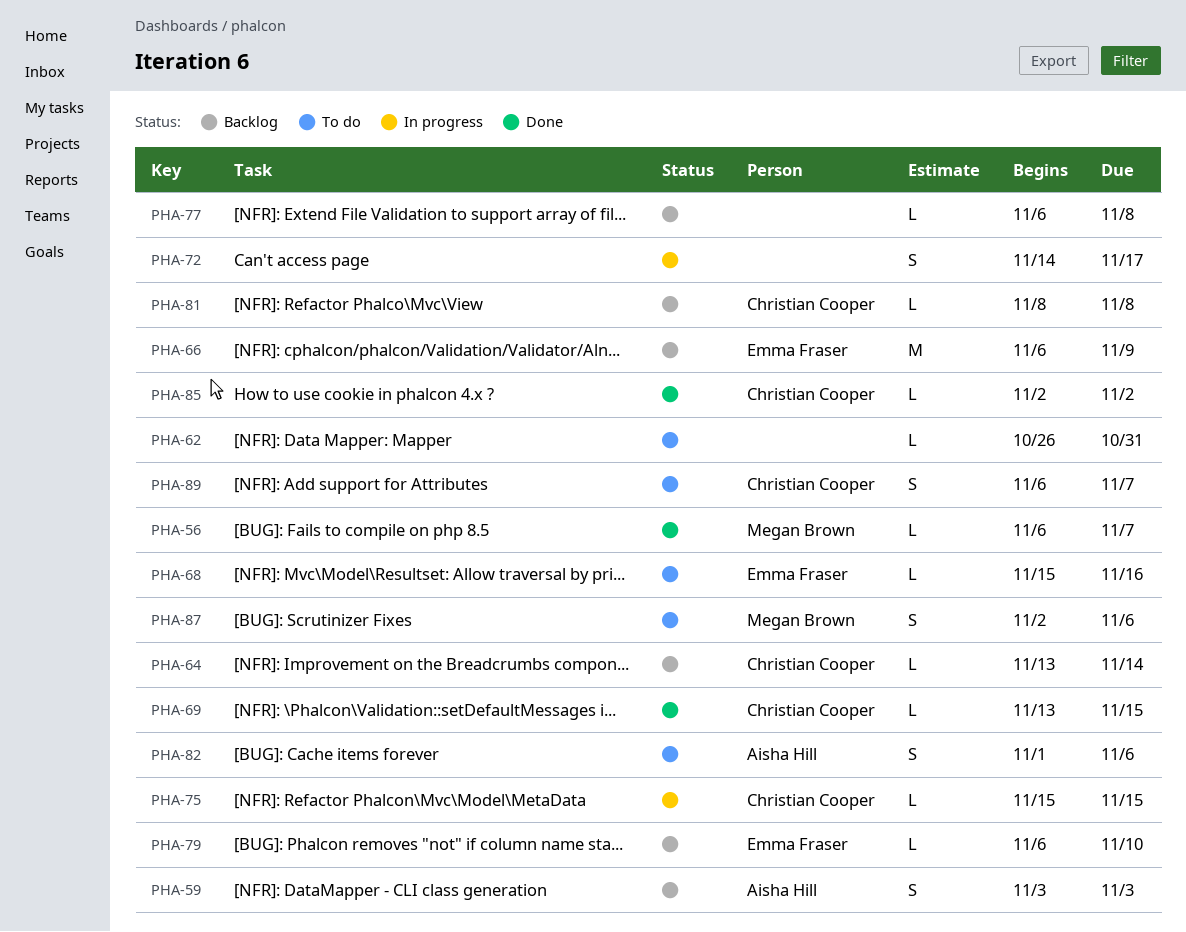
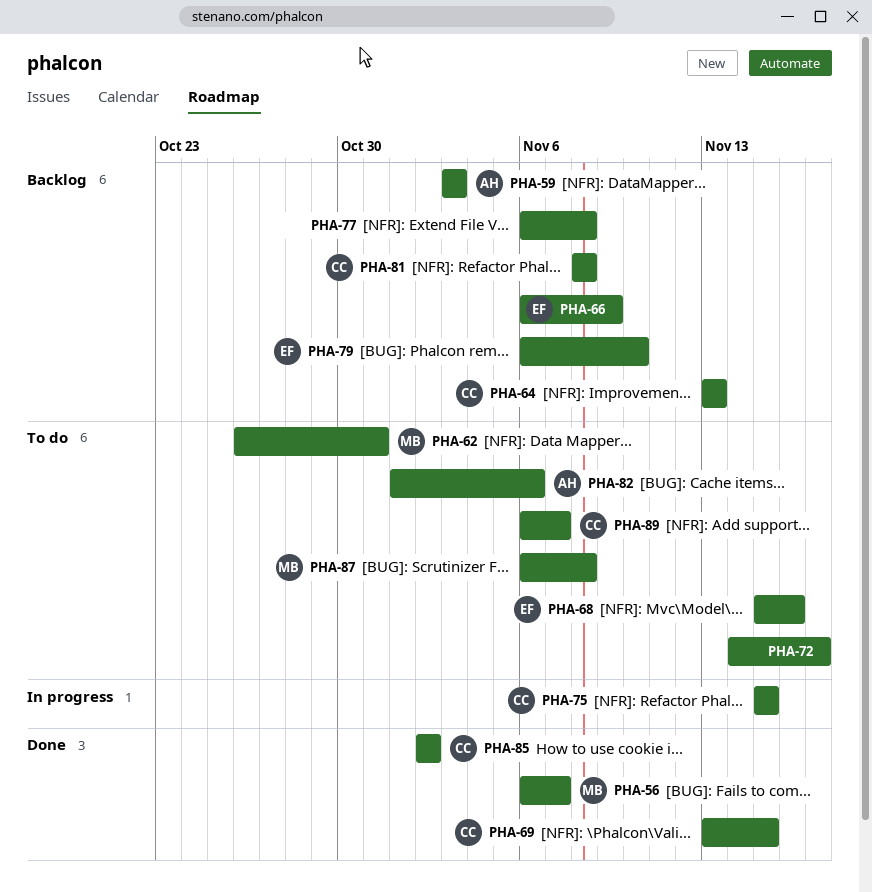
PHA-62, owner: none -> Megan Brown
PHA-64, due: Nov 14 -> Nov 13
PHA-72, status: In progress -> To do
PHA-87, start: Nov 2 -> Nov 6
PHA-87, due: Nov 6 -> Nov 8

